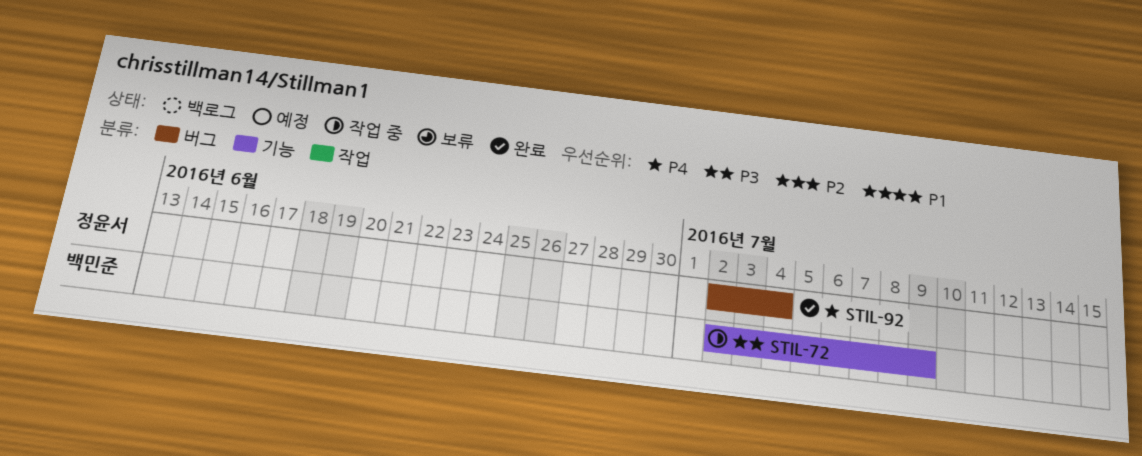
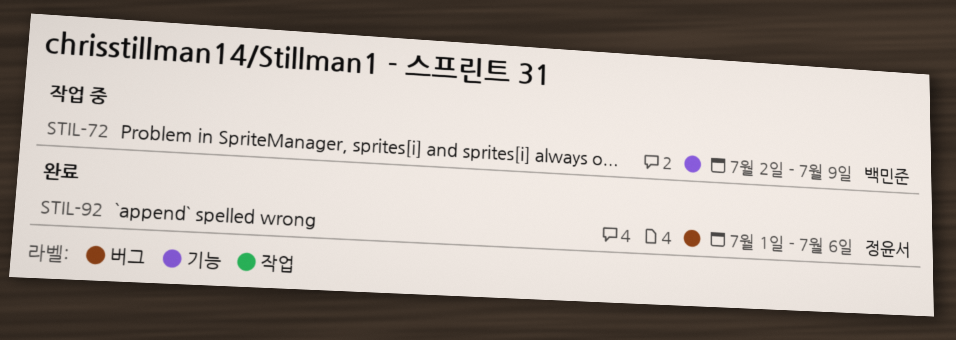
STIL-92, start: Jul 2 -> Jul 1
STIL-92, due: Jul 4 -> Jul 6

